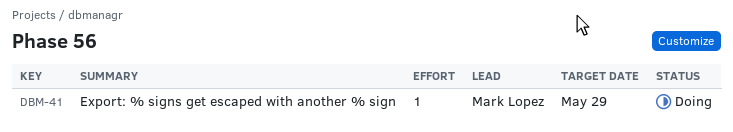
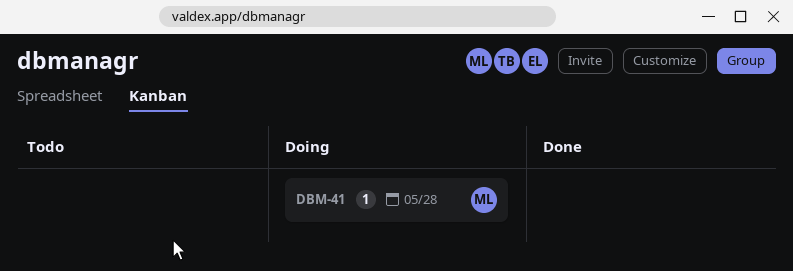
DBM-41, due: May 29 -> May 28

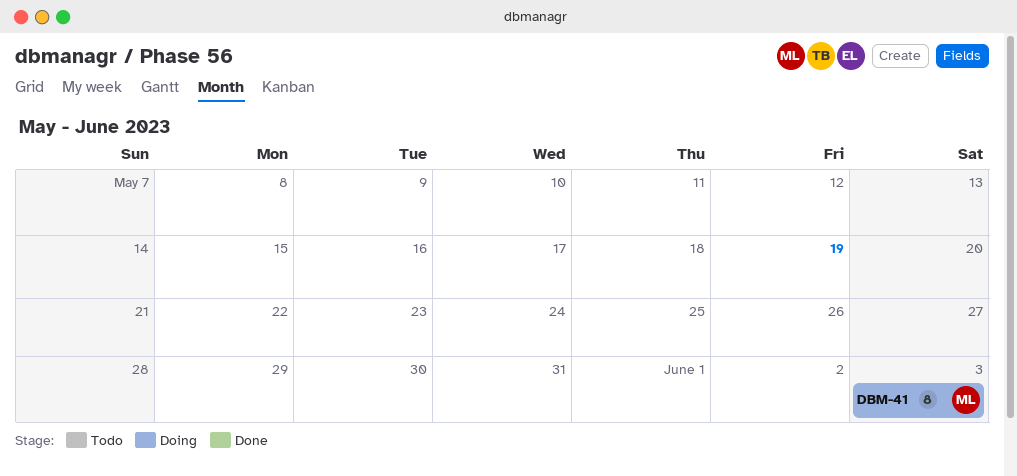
DBM-41, estimate: 1 -> 8
DBM-41, due: May 28 -> Jun 3

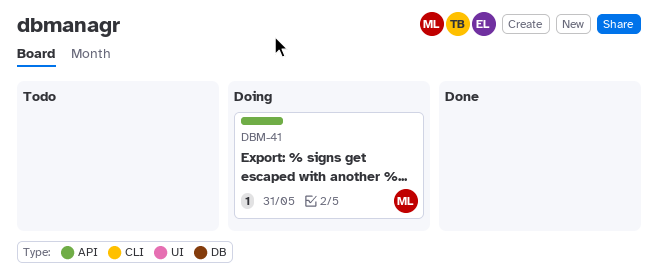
DBM-41, estimate: 8 -> 1
DBM-41, due: Jun 3 -> May 31

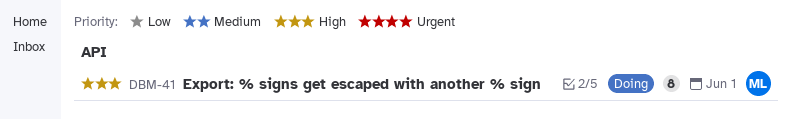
DBM-41, estimate: 1 -> 8
DBM-41, due: May 31 -> Jun 1

